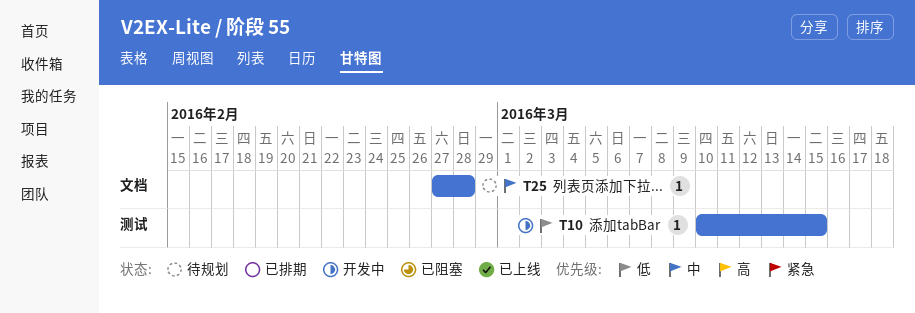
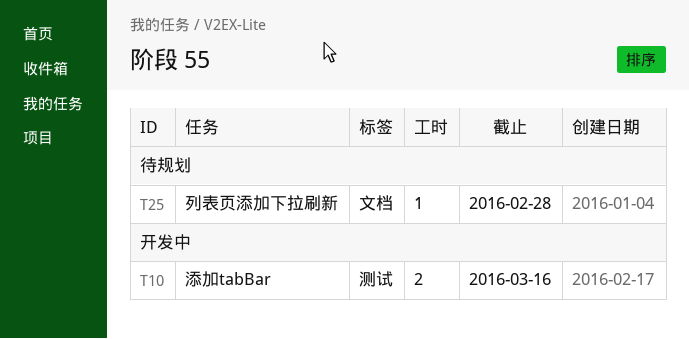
T10, estimate: 1 -> 2
T10, due: Mar 15 -> Mar 16

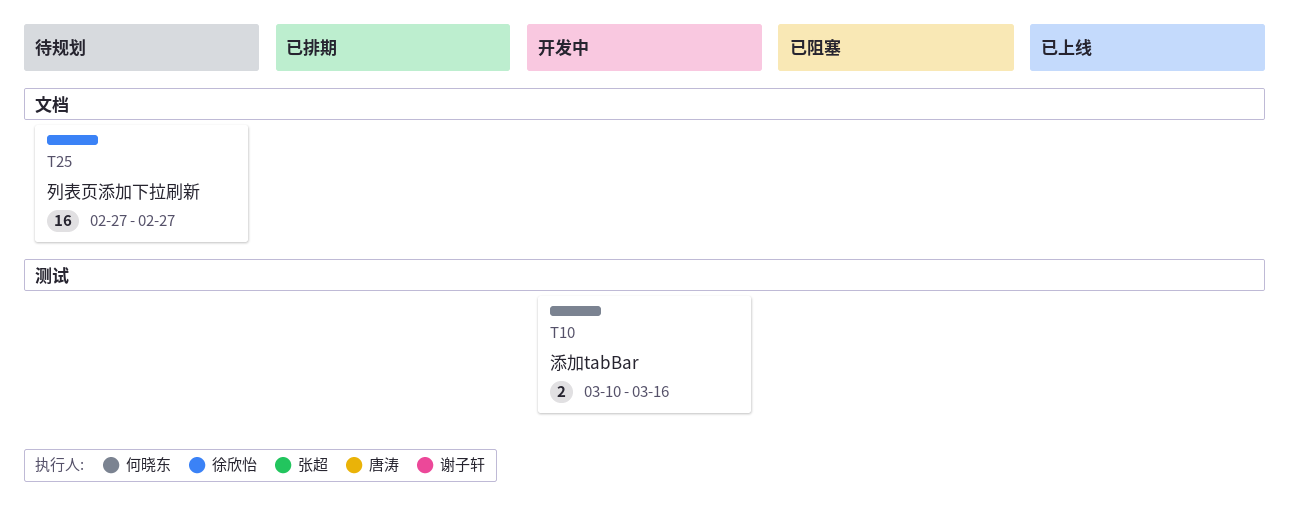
T25, estimate: 1 -> 16
T25, due: Feb 28 -> Feb 27

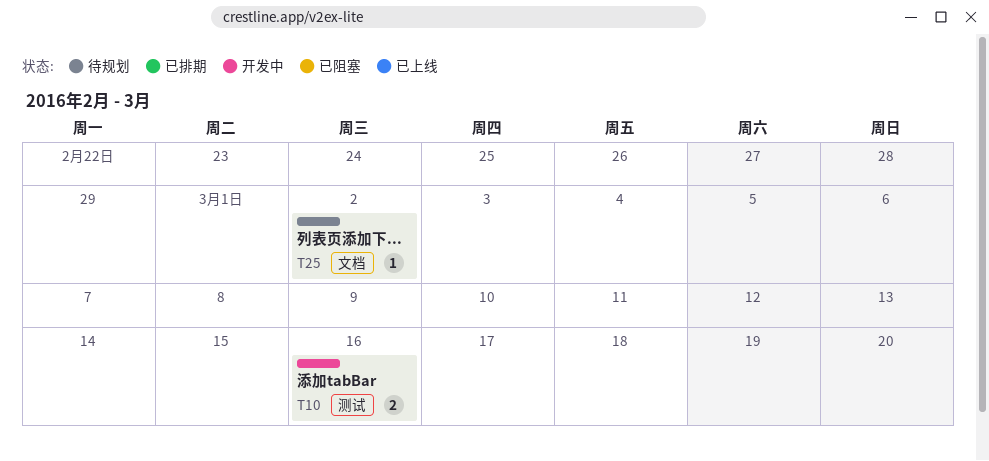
T25, estimate: 16 -> 1
T25, due: Feb 27 -> Mar 2

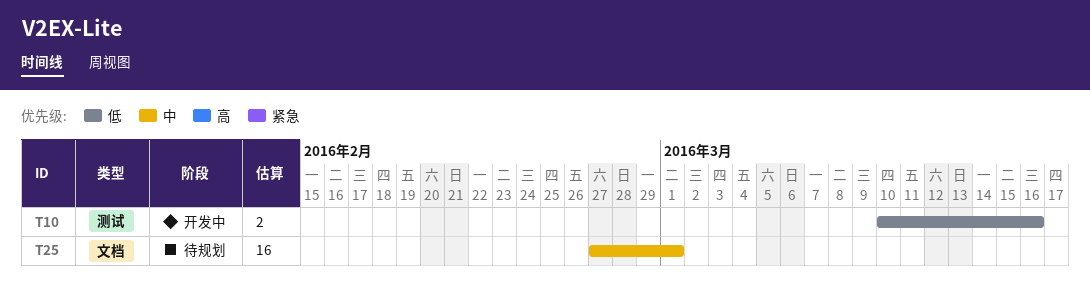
T25, estimate: 1 -> 16
T25, due: Mar 2 -> Mar 1

